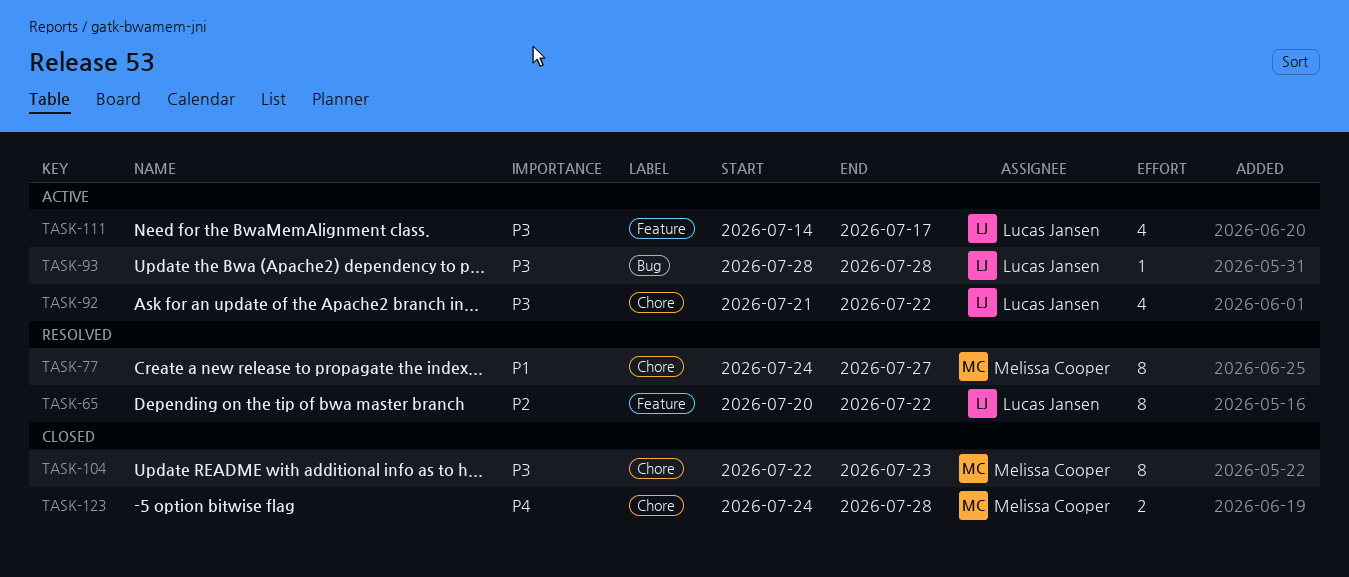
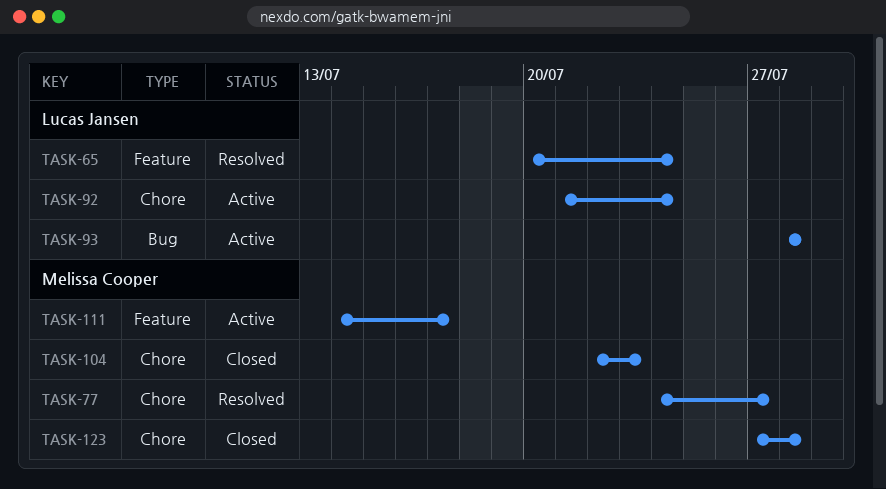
TASK-65, due: Jul 22 -> Jul 24
TASK-92, due: Jul 22 -> Jul 24
TASK-111, owner: Lucas Jansen -> Melissa Cooper
TASK-123, start: Jul 24 -> Jul 27

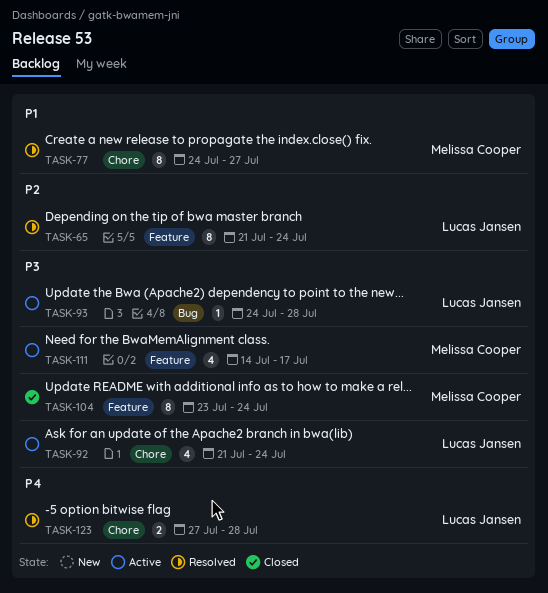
TASK-65, start: Jul 20 -> Jul 21
TASK-93, start: Jul 28 -> Jul 24
TASK-104, label: Chore -> Feature
TASK-104, start: Jul 22 -> Jul 23
TASK-104, due: Jul 23 -> Jul 24
TASK-123, status: Closed -> Resolved
TASK-123, owner: Melissa Cooper -> Lucas Jansen

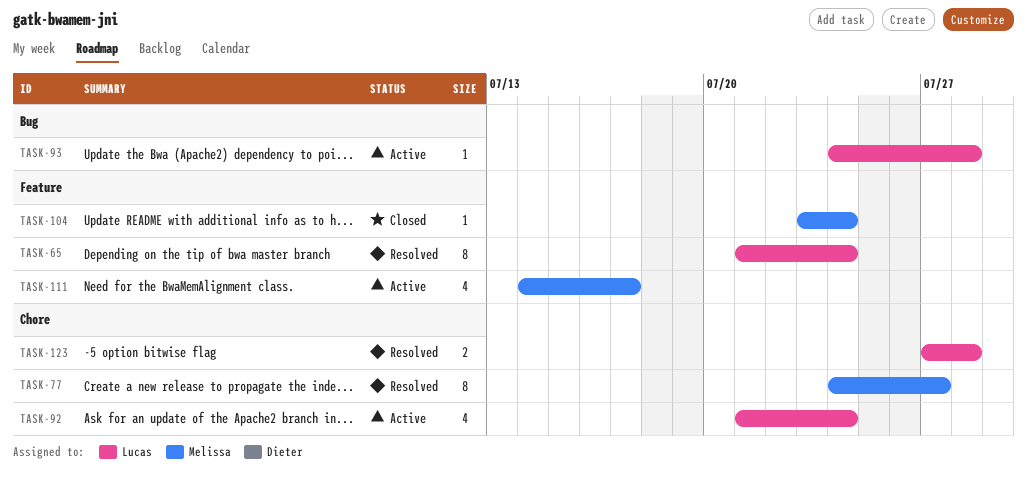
TASK-104, estimate: 8 -> 1

